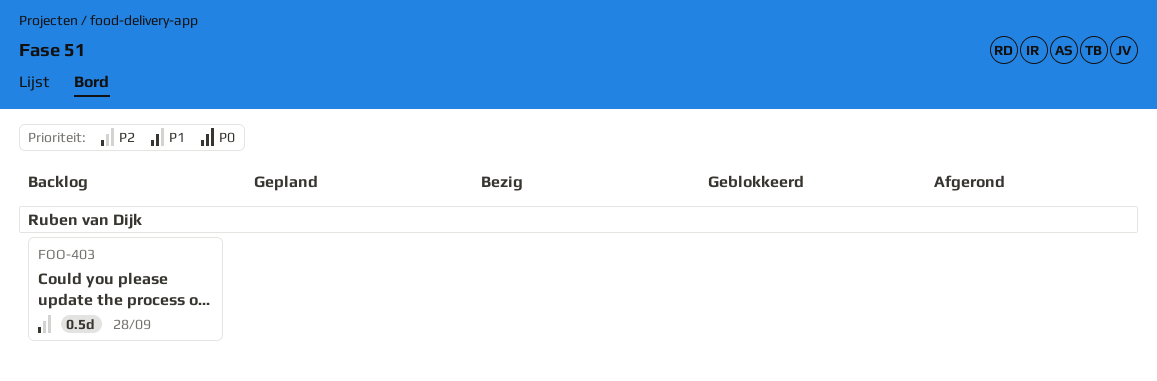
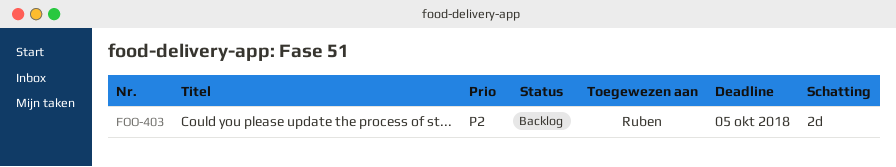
FOO-403, estimate: 0.5d -> 2d
FOO-403, due: Sep 28 -> Oct 5

